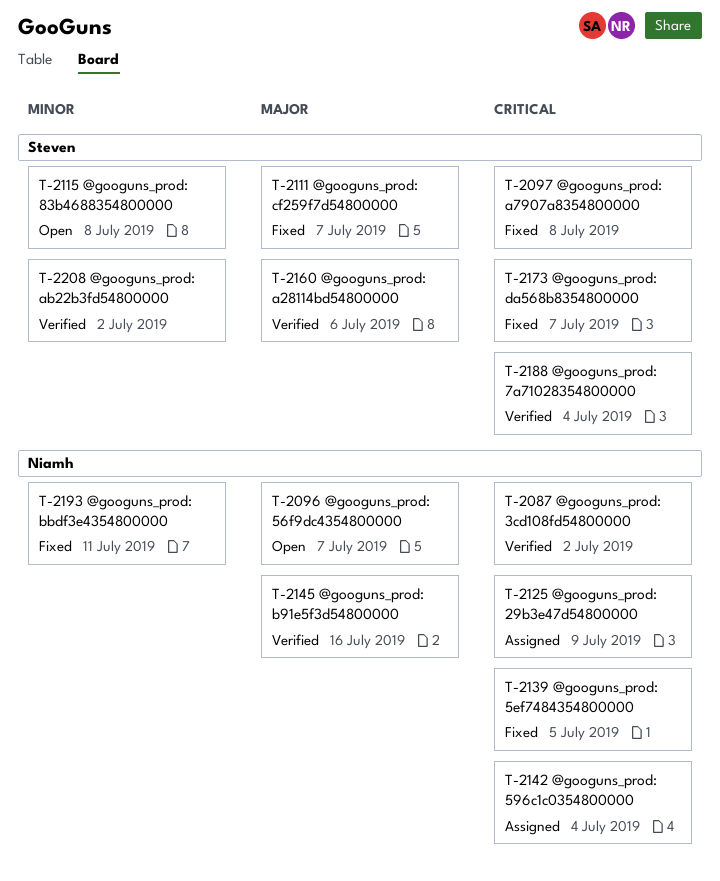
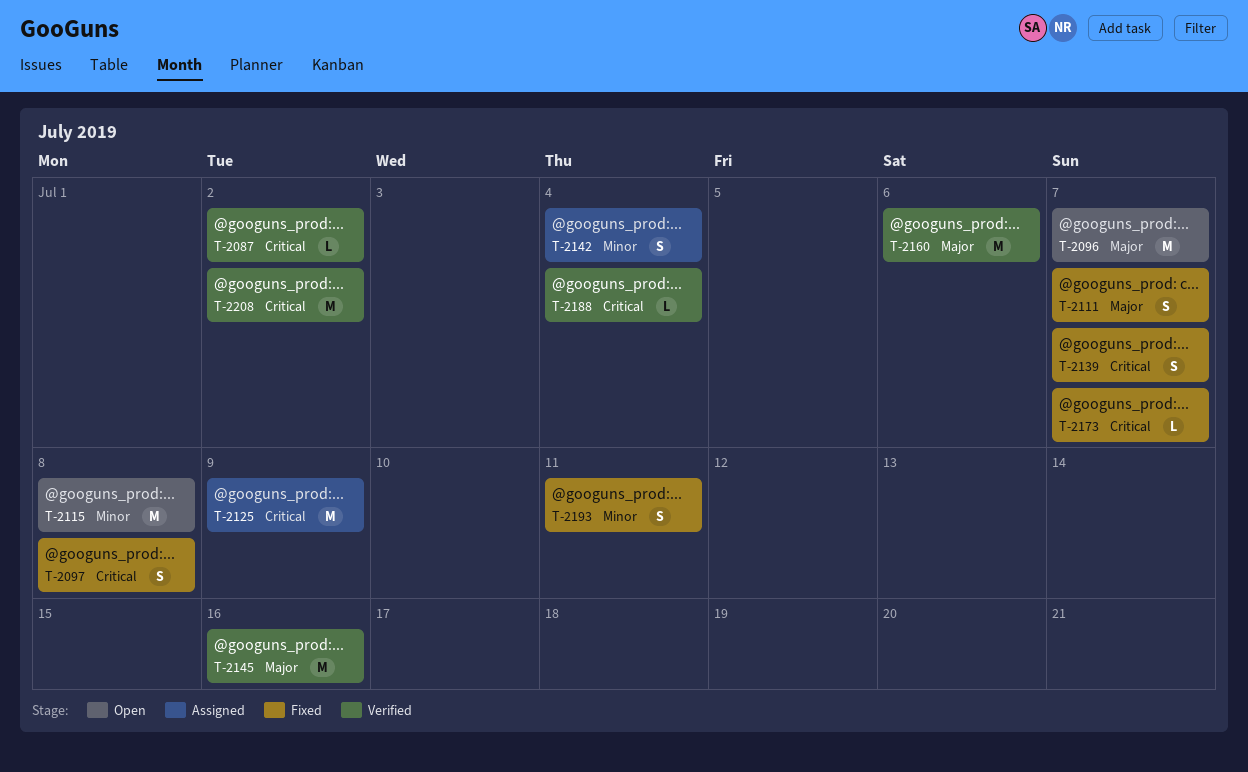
T-2139, due: Jul 5 -> Jul 7
T-2142, priority: Critical -> Minor
T-2208, priority: Minor -> Critical

